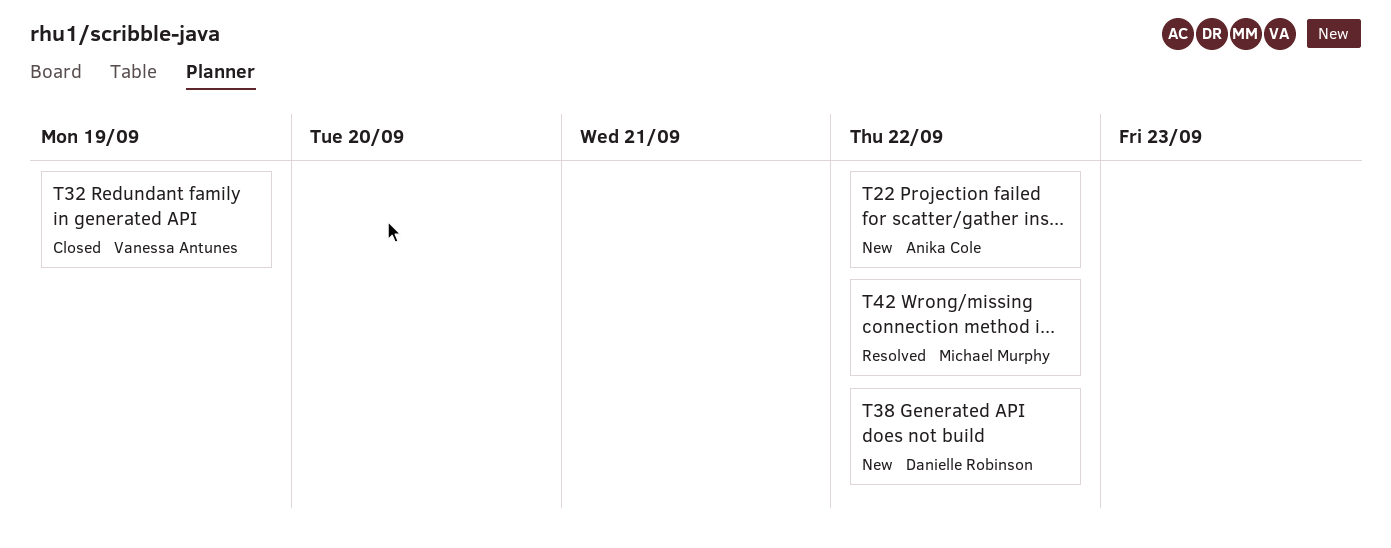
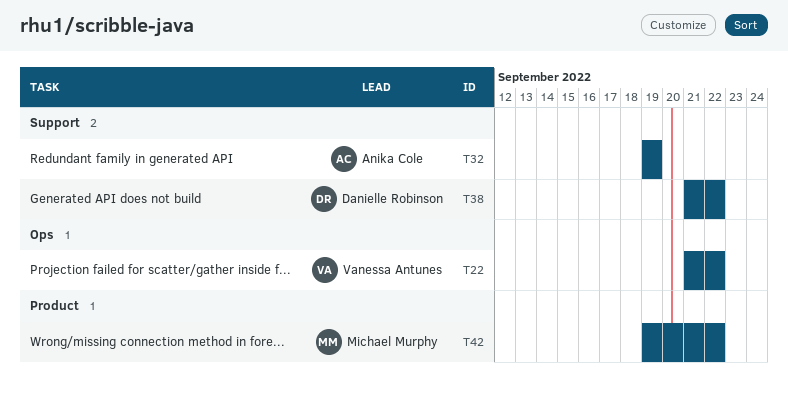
T22, owner: Anika Cole -> Vanessa Antunes
T32, owner: Vanessa Antunes -> Anika Cole

